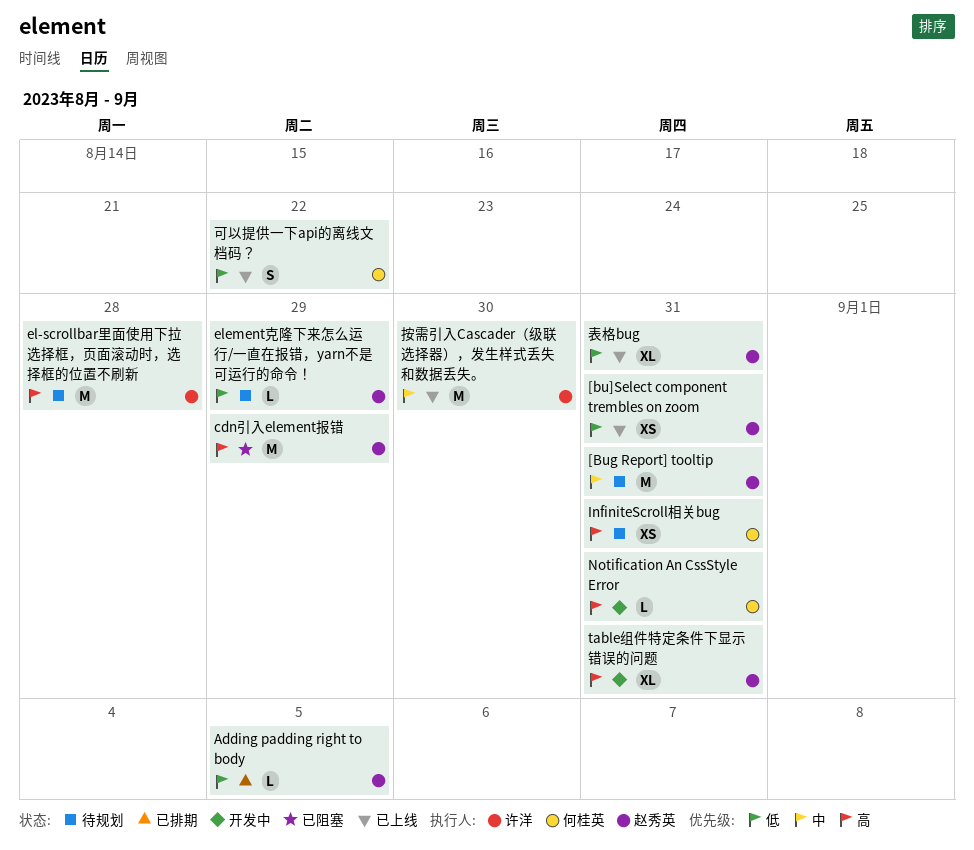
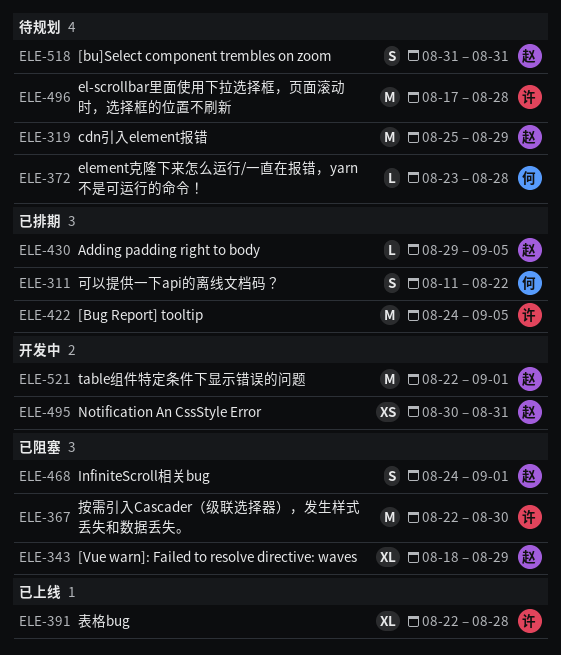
[bu]Select component trembles on zoom, status: 已上线 -> 待规划
[bu]Select component trembles on zoom, estimate: XS -> S
[Bug Report] tooltip, status: 待规划 -> 已排期
[Bug Report] tooltip, owner: 赵秀英 -> 许洋
[Bug Report] tooltip, due: Aug 31 -> Sep 5
[Vue warn]: Failed to resolve directive: waves: none -> present
cdn引入element报错, status: 已阻塞 -> 待规划
element克隆下来怎么运行/一直在报错，yarn不是可运行的命令！, owner: 赵秀英 -> 何桂英
element克隆下来怎么运行/一直在报错，yarn不是可运行的命令！, due: Aug 29 -> Aug 28
InfiniteScroll相关bug, status: 待规划 -> 已阻塞
InfiniteScroll相关bug, owner: 何桂英 -> 赵秀英
InfiniteScroll相关bug, estimate: XS -> S
InfiniteScroll相关bug, due: Aug 31 -> Sep 1
Notification An CssStyle Error, owner: 何桂英 -> 赵秀英
Notification An CssStyle Error, estimate: L -> XS
table组件特定条件下显示错误的问题, estimate: XL -> M
table组件特定条件下显示错误的问题, due: Aug 31 -> Sep 1
可以提供一下api的离线文档码？, status: 已上线 -> 已排期
按需引入Cascader（级联选择器），发生样式丢失和数据丢失。, status: 已上线 -> 已阻塞
表格bug, owner: 赵秀英 -> 许洋
表格bug, due: Aug 31 -> Aug 28

